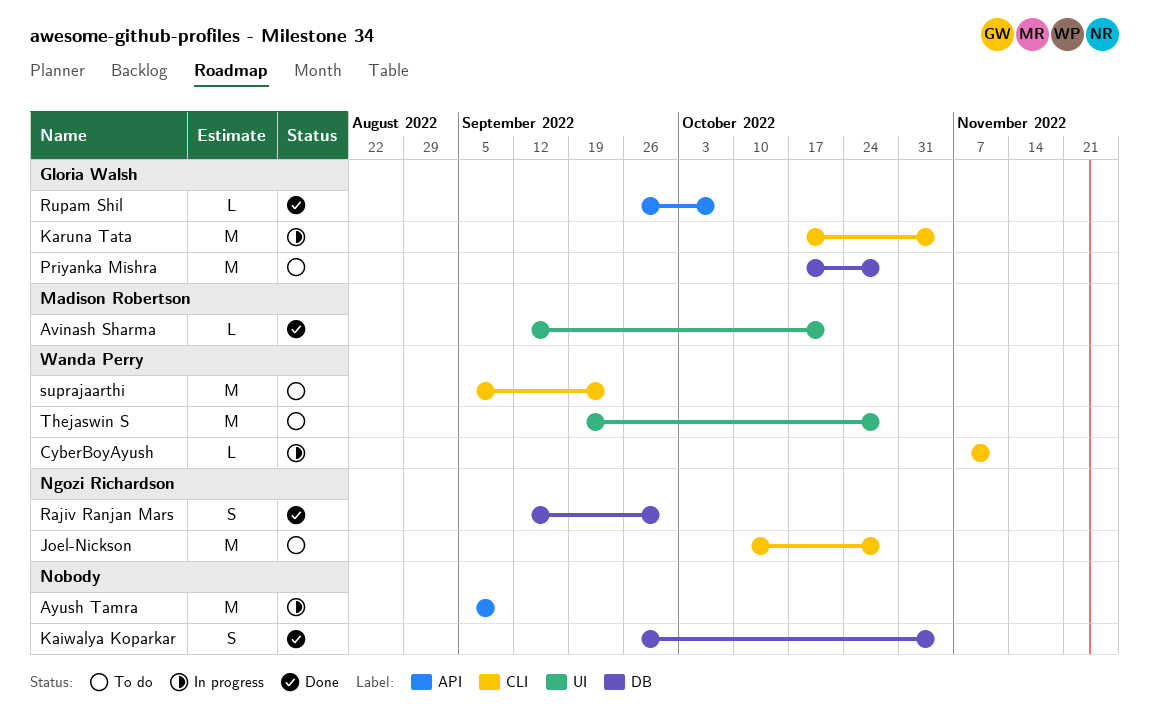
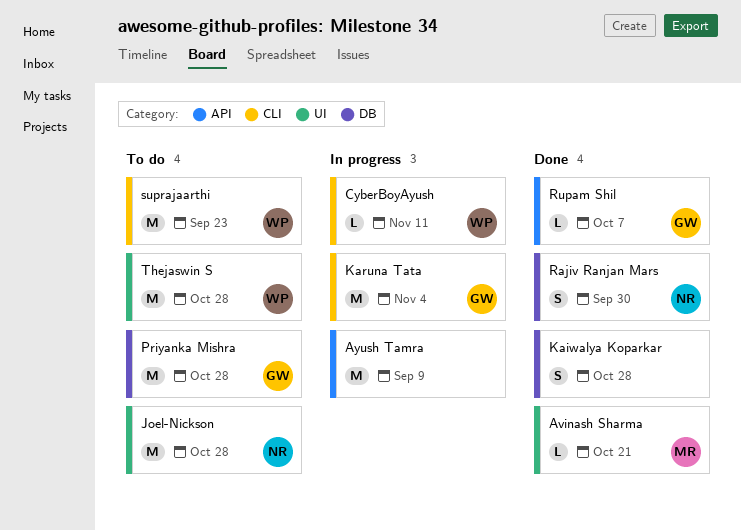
Joel-Nickson, label: CLI -> UI
Kaiwalya Koparkar, due: Nov 4 -> Oct 28

